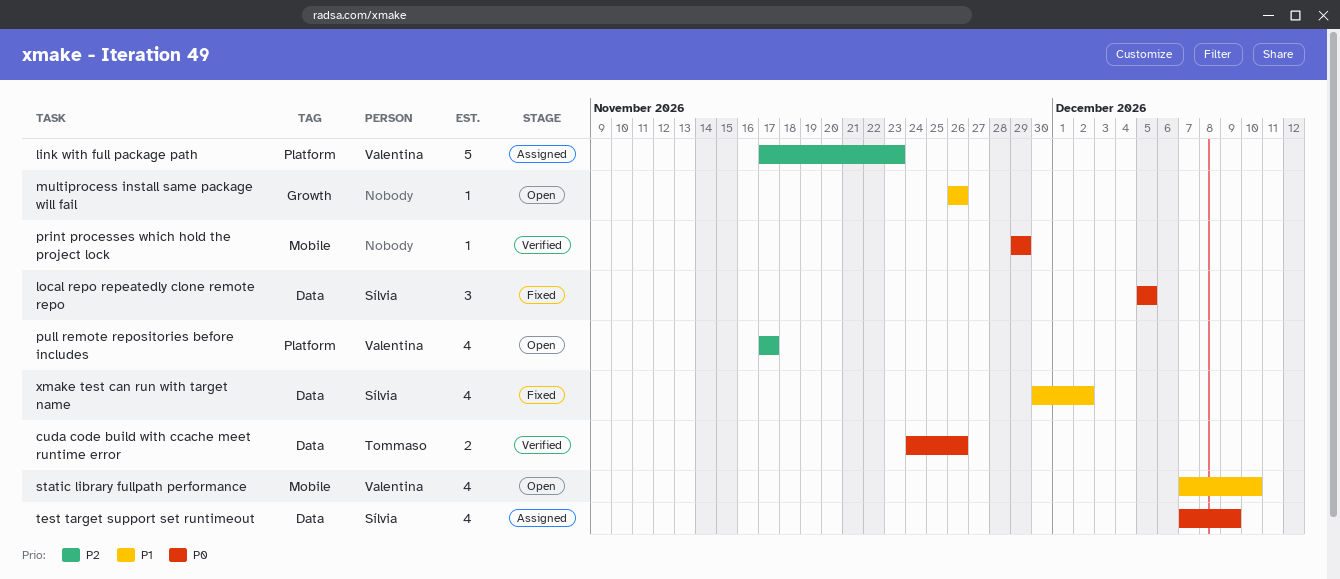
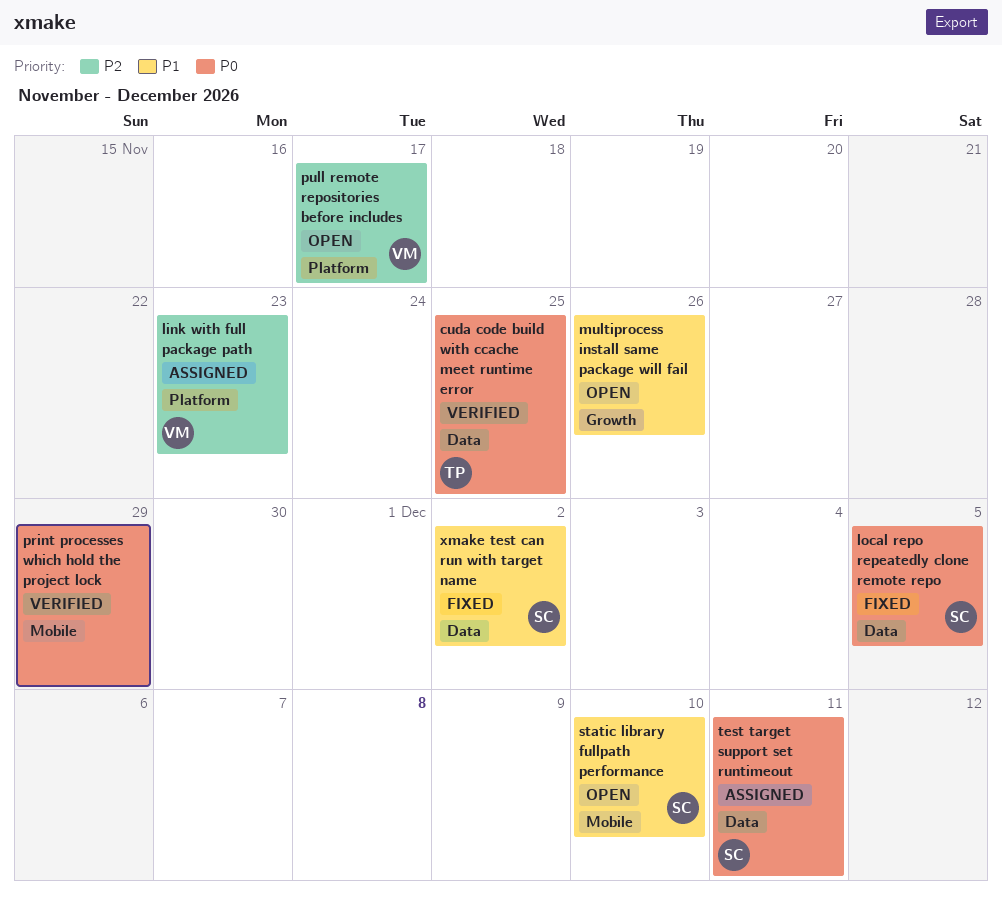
cuda code build with ccache meet runtime error, due: Nov 26 -> Nov 25
static library fullpath performance, owner: Valentina -> Sílvia
test target support set runtimeout, due: Dec 9 -> Dec 11

